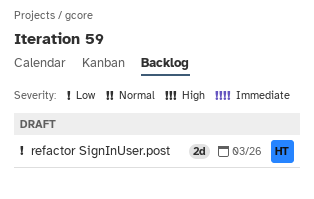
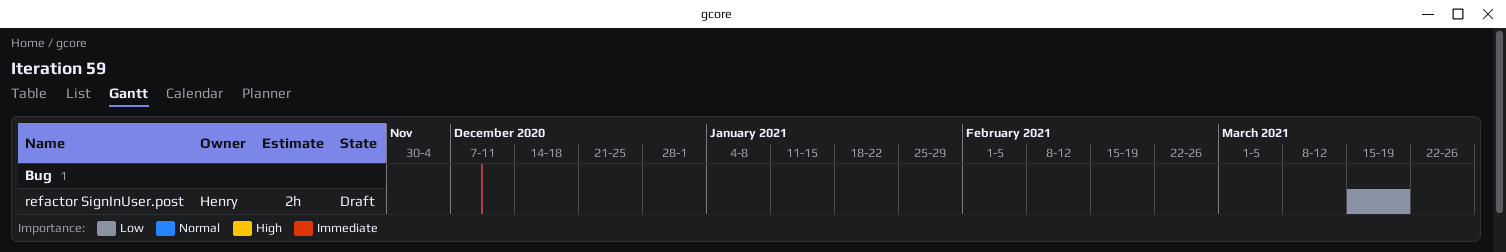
refactor SignInUser.post, estimate: 2d -> 2h
refactor SignInUser.post, due: Mar 26 -> Mar 19

